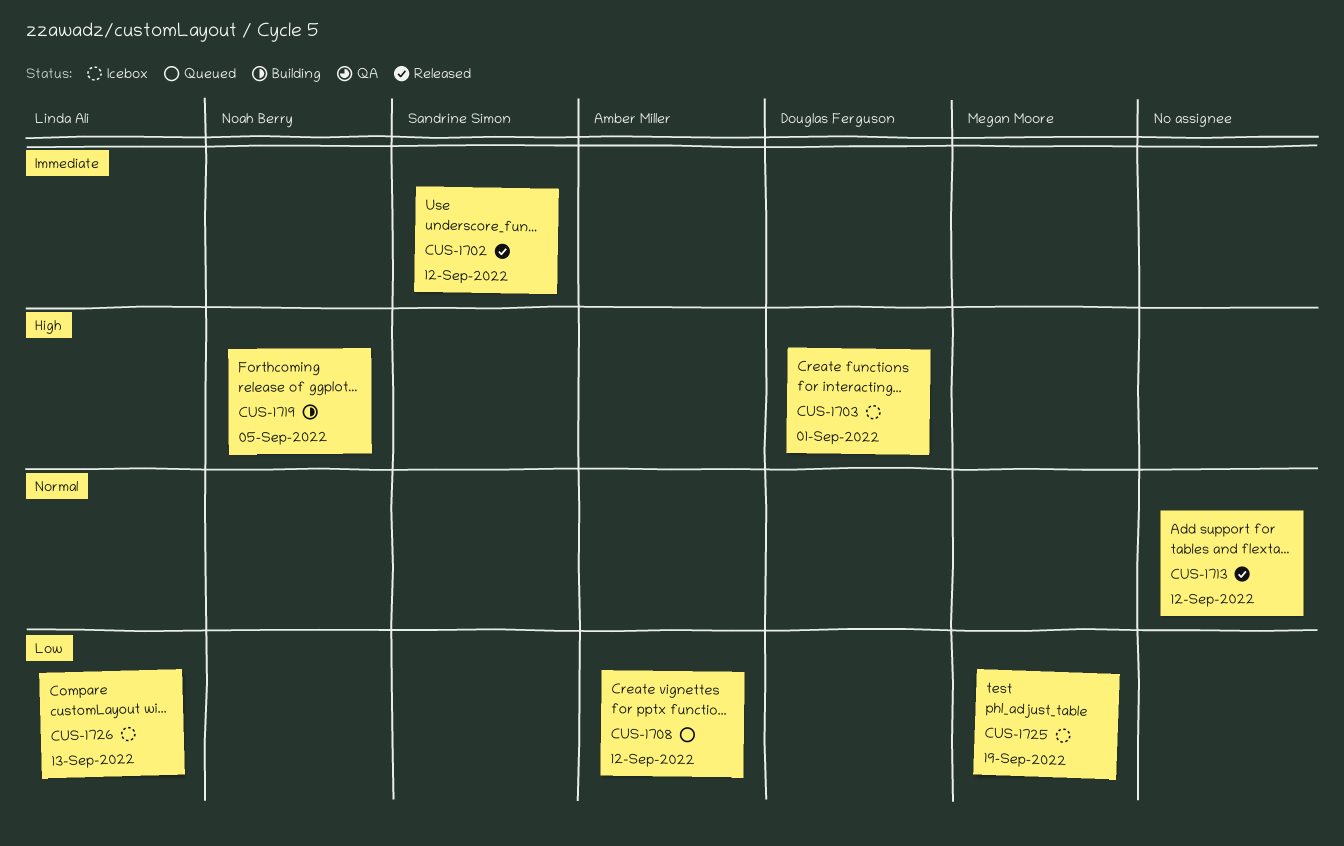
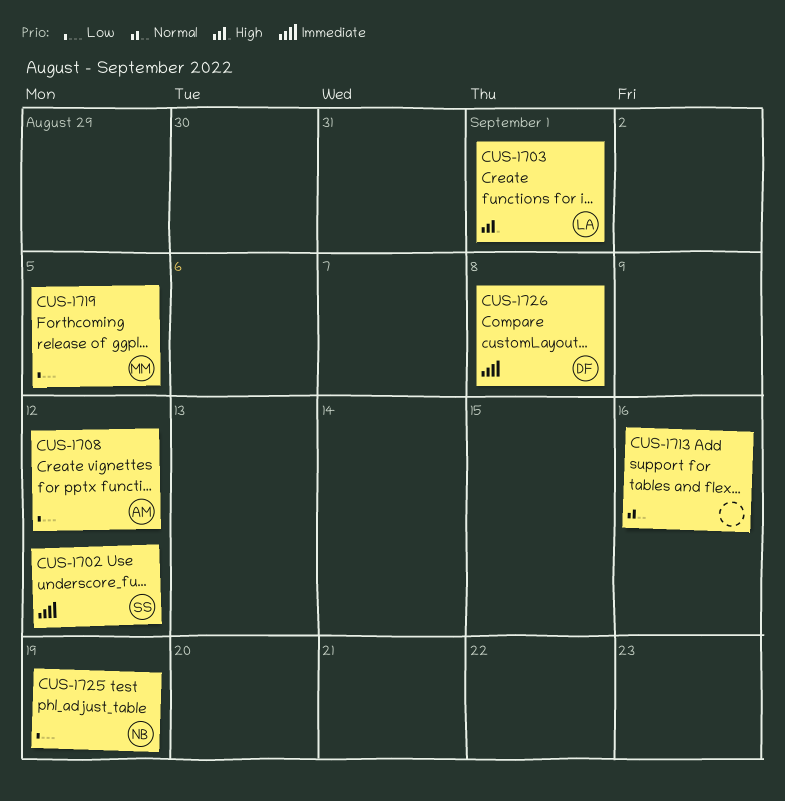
CUS-1703, owner: Douglas Ferguson -> Linda Ali
CUS-1713, due: Sep 12 -> Sep 16
CUS-1719, owner: Noah Berry -> Megan Moore
CUS-1719, priority: High -> Low
CUS-1725, owner: Megan Moore -> Noah Berry
CUS-1726, owner: Linda Ali -> Douglas Ferguson
CUS-1726, priority: Low -> Immediate
CUS-1726, due: Sep 13 -> Sep 8

